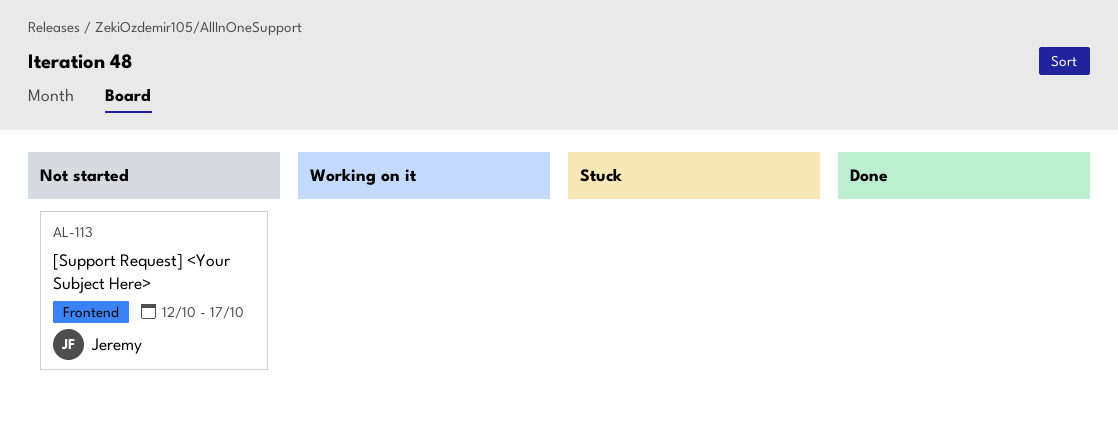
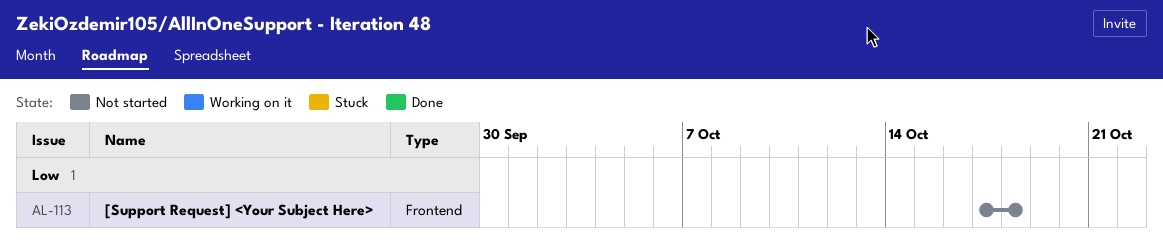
AL-113, start: Oct 12 -> Oct 17
AL-113, due: Oct 17 -> Oct 18

